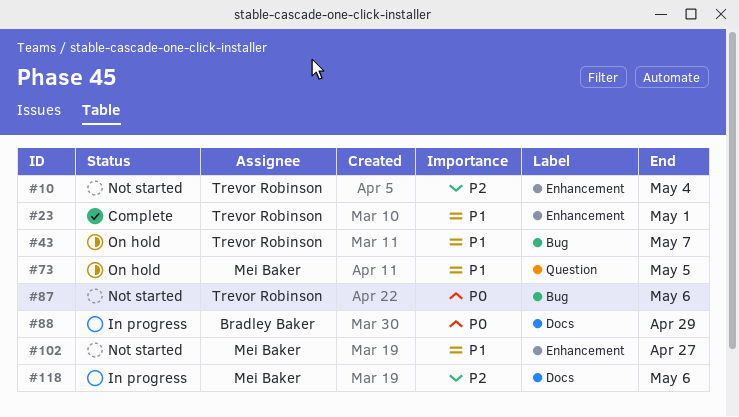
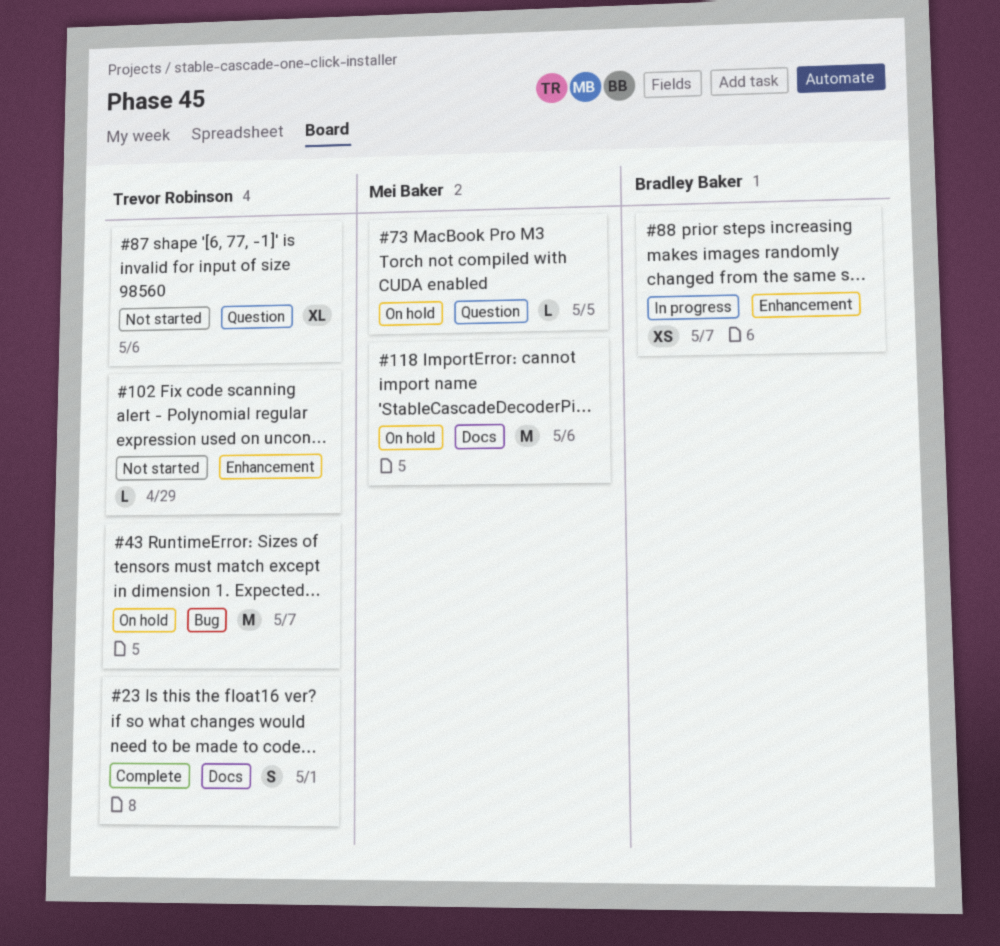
#10: present -> none
#23, label: Enhancement -> Docs
#87, label: Bug -> Question
#88, label: Docs -> Enhancement
#88, due: Apr 29 -> May 7
#102, owner: Mei Baker -> Trevor Robinson
#102, due: Apr 27 -> Apr 29
#118, status: In progress -> On hold

